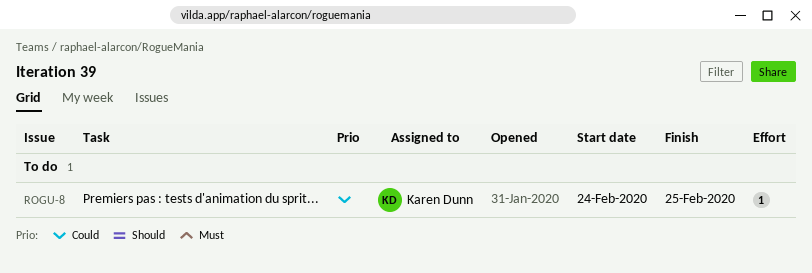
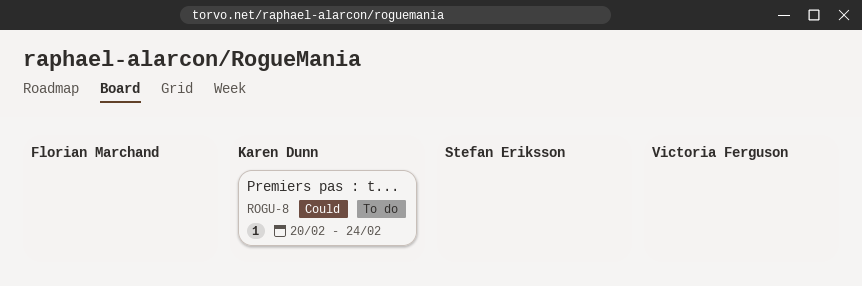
ROGU-8, start: Feb 24 -> Feb 20
ROGU-8, due: Feb 25 -> Feb 24

